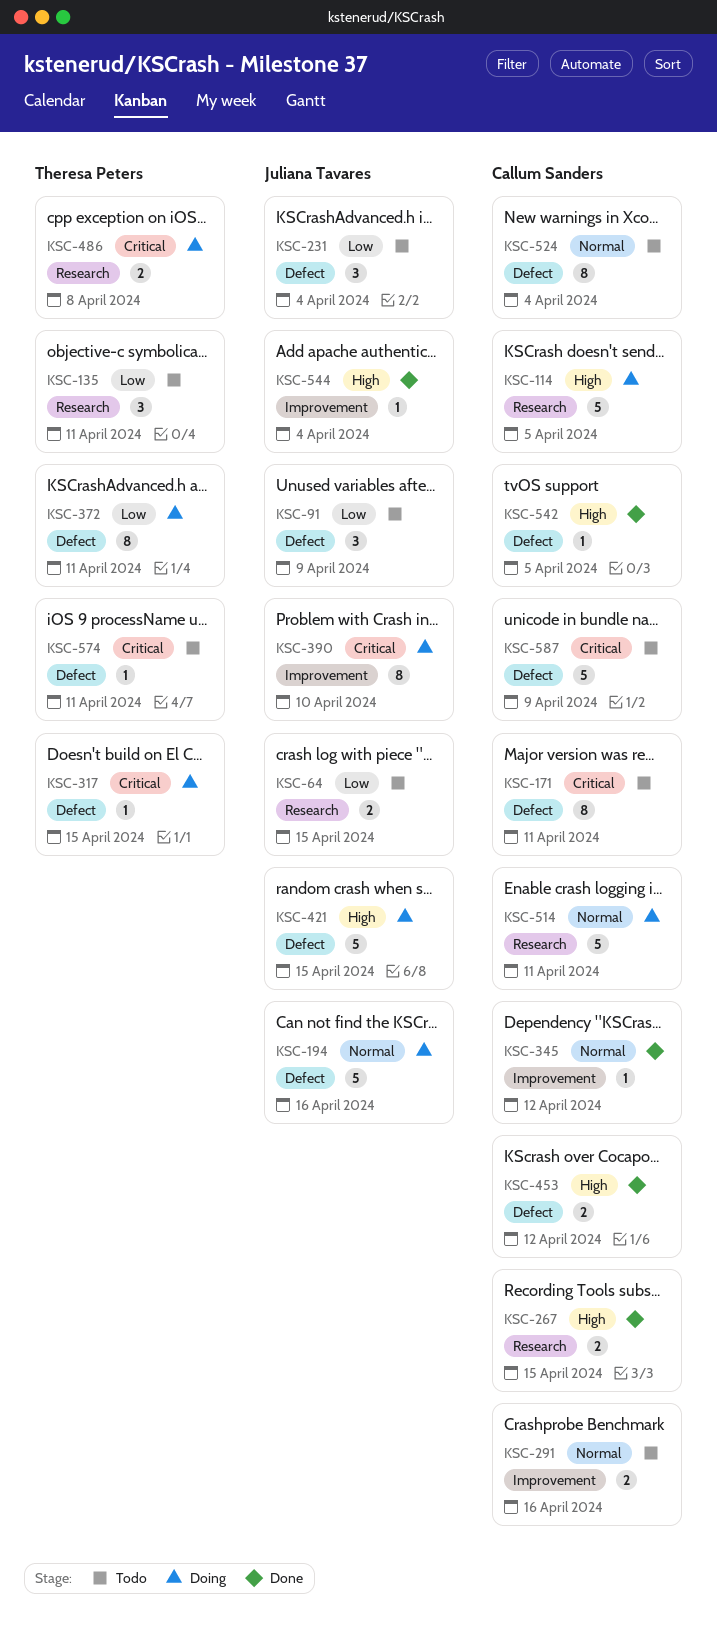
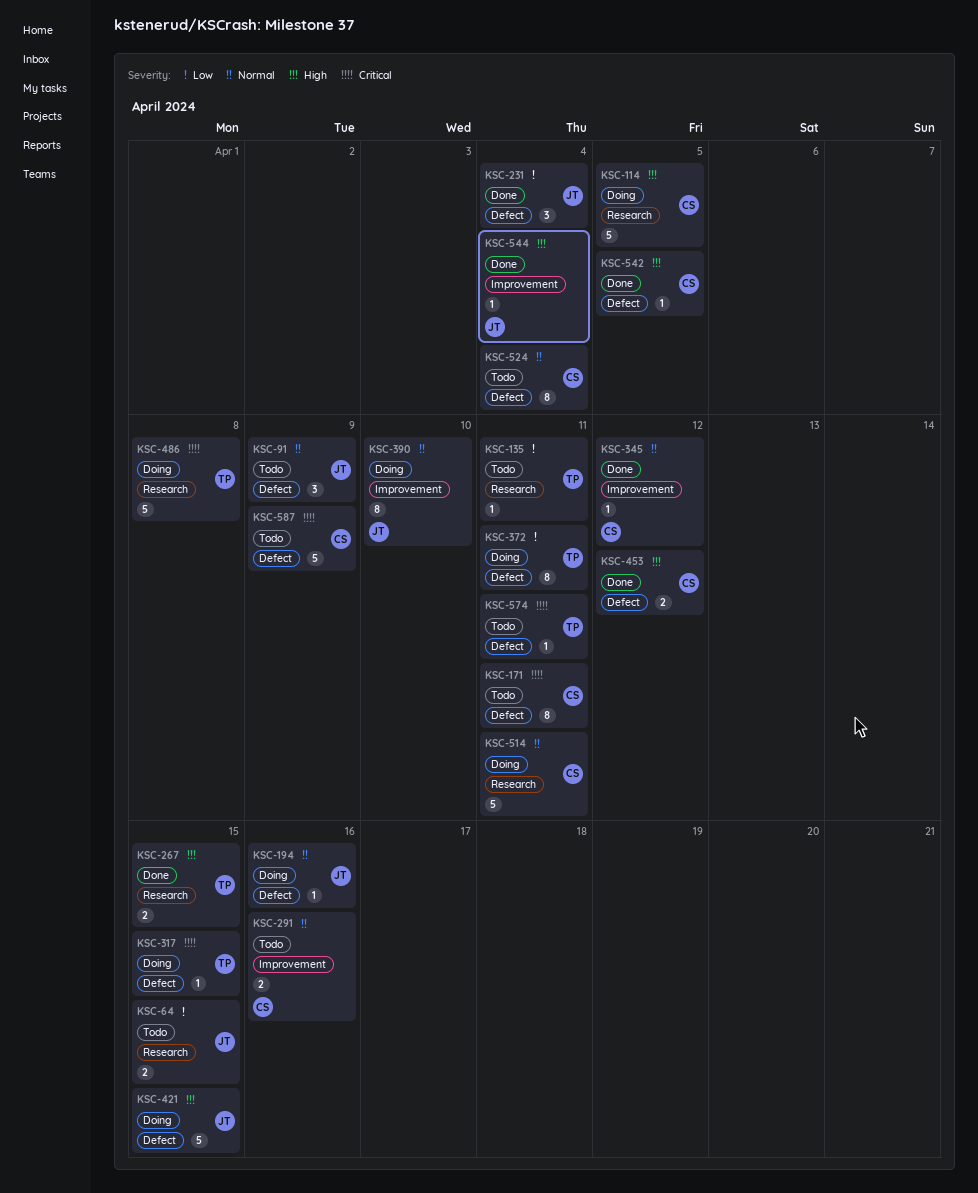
KSC-91, priority: Low -> Normal
KSC-135, estimate: 3 -> 1
KSC-194, estimate: 5 -> 1
KSC-231, status: Todo -> Done
KSC-267, owner: Callum Sanders -> Theresa Peters
KSC-390, priority: Critical -> Normal
KSC-486, estimate: 2 -> 5

